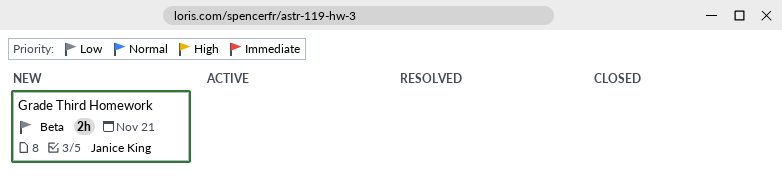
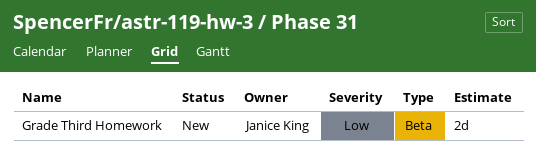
Grade Third Homework, estimate: 2h -> 2d

